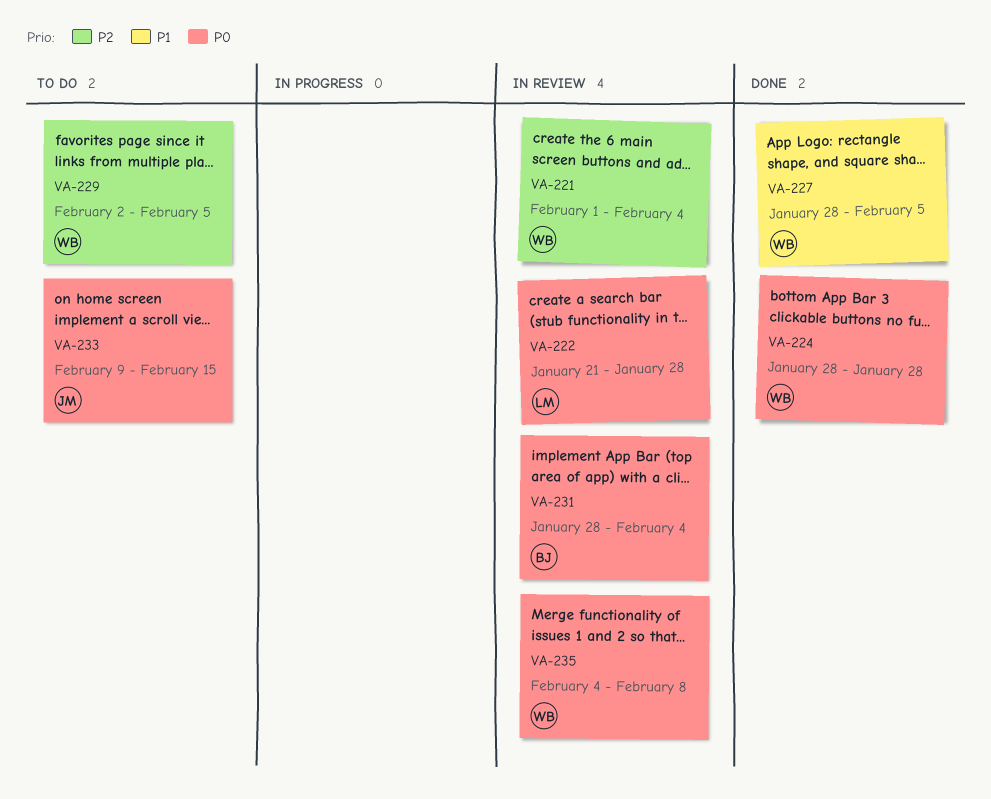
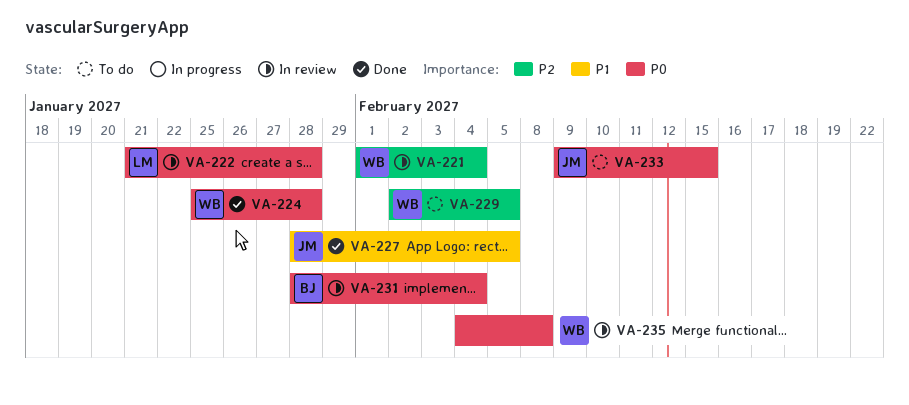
VA-224, start: Jan 28 -> Jan 25
VA-227, owner: WB -> JM

